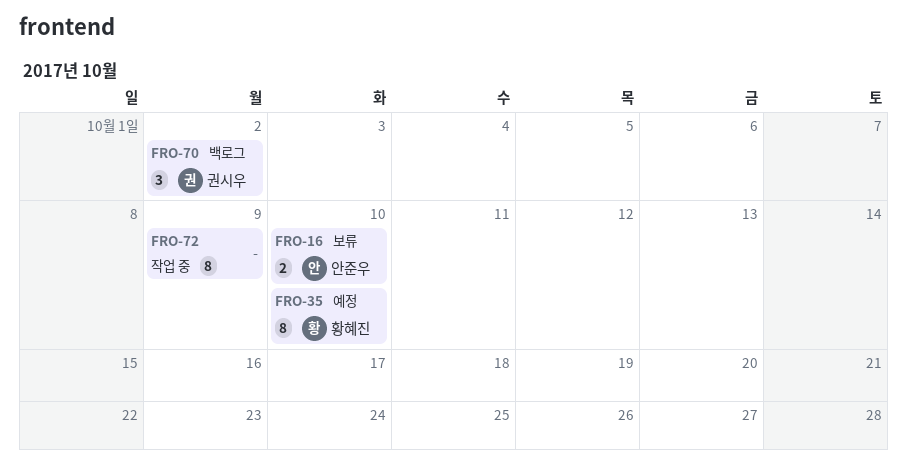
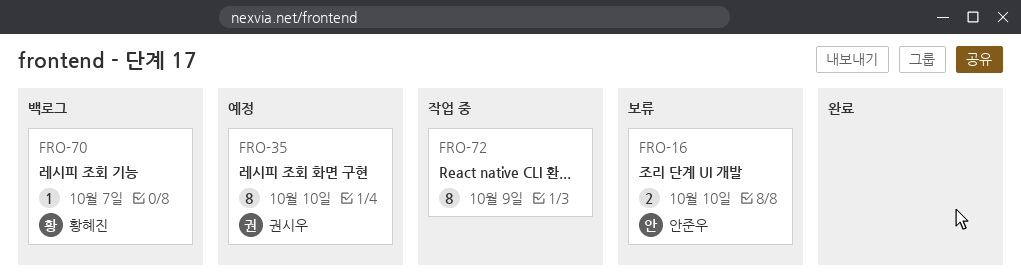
FRO-35, owner: 황혜진 -> 권시우
FRO-70, owner: 권시우 -> 황혜진
FRO-70, estimate: 3 -> 1
FRO-70, due: Oct 2 -> Oct 7

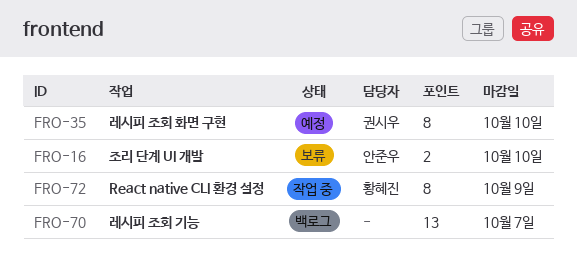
FRO-70, owner: 황혜진 -> none
FRO-70, estimate: 1 -> 13
FRO-72, owner: none -> 황혜진

